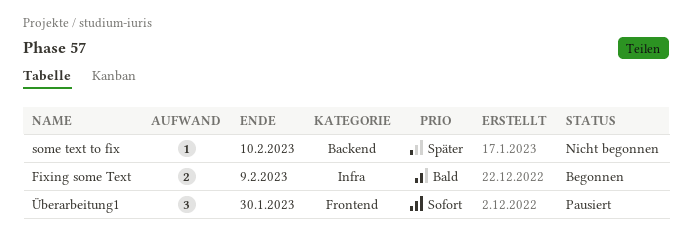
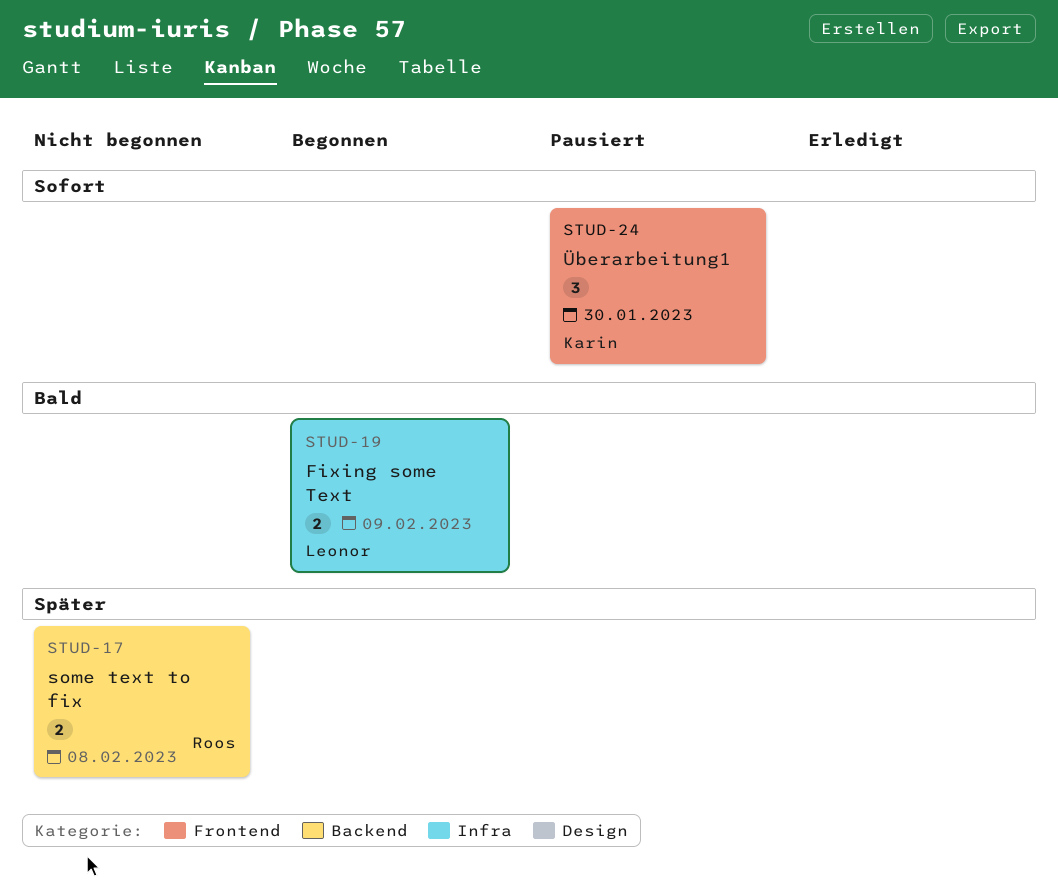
some text to fix, estimate: 1 -> 2
some text to fix, due: Feb 10 -> Feb 8

